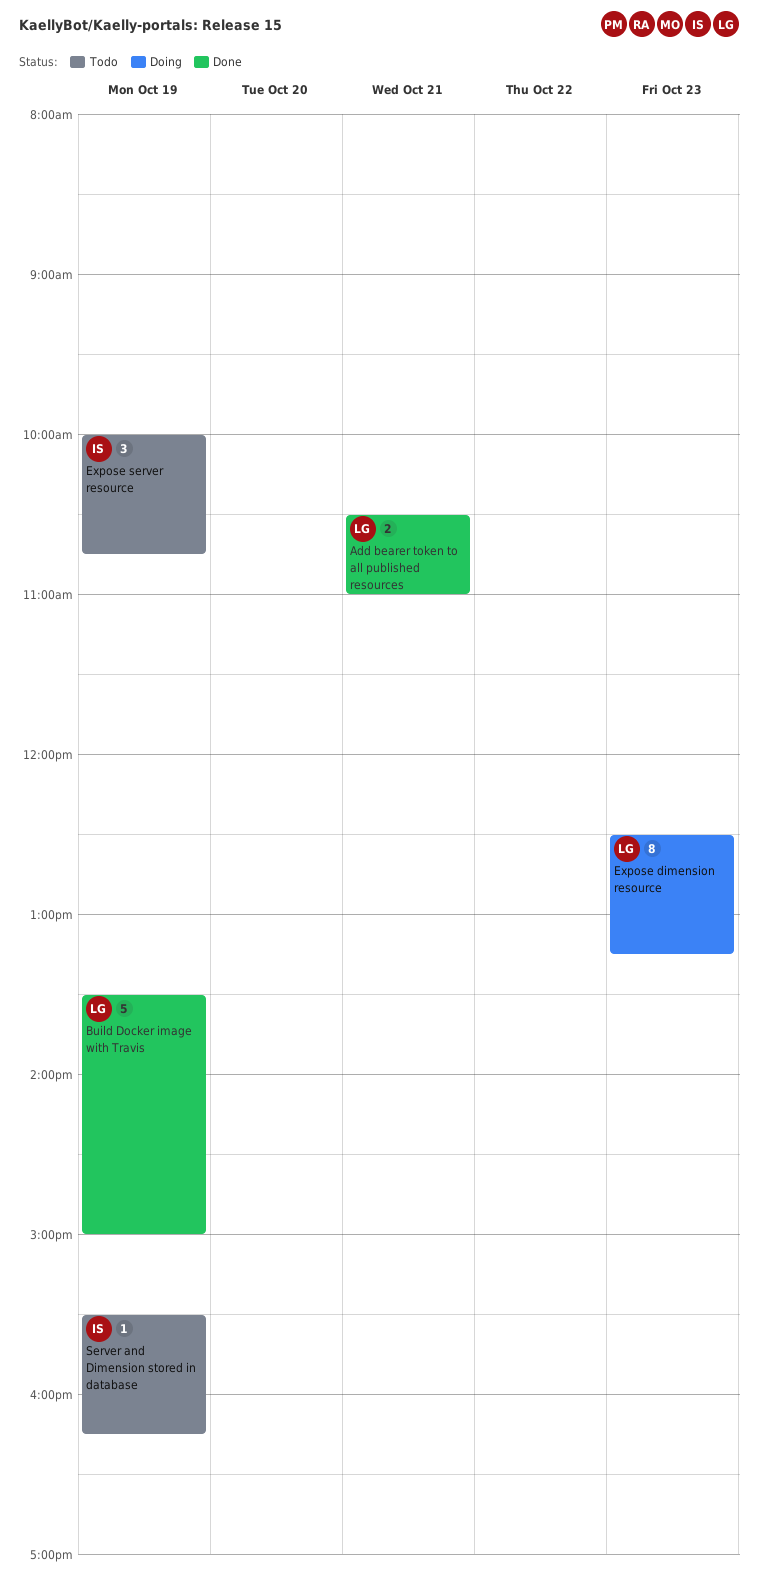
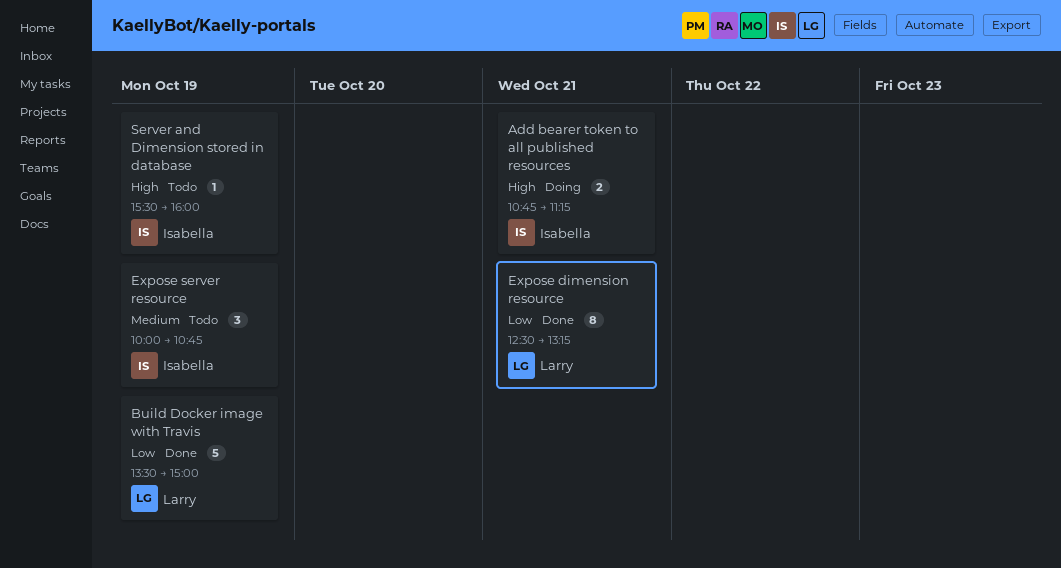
Add bearer token to all published resources, status: Done -> Doing
Add bearer token to all published resources, owner: Larry -> Isabella
Add bearer token to all published resources, begins: 10:30 -> 10:45
Add bearer token to all published resources, ends: 11:00 -> 11:15
Expose dimension resource, status: Doing -> Done
Expose dimension resource, day: Oct 23 -> Oct 21
Server and Dimension stored in database, ends: 16:15 -> 16:00

